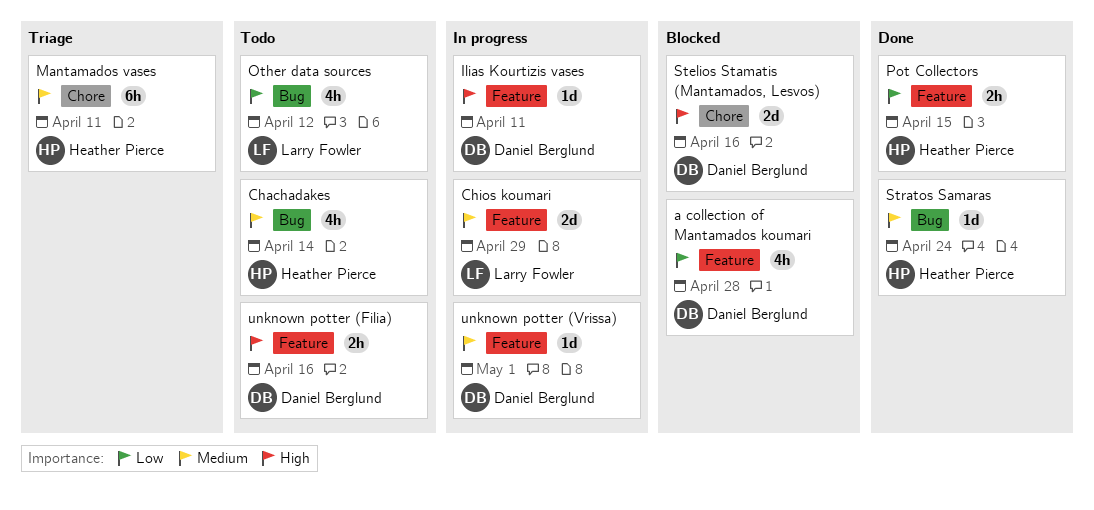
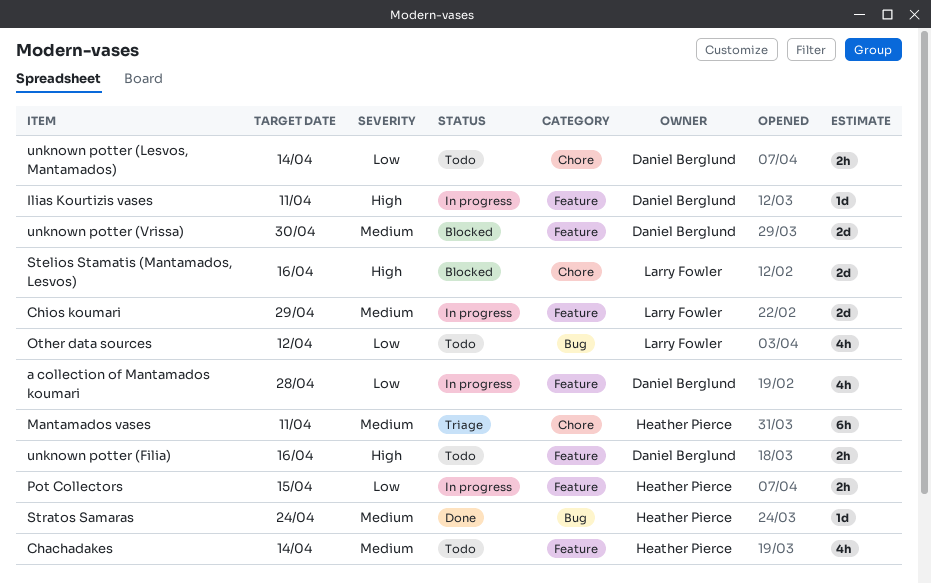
a collection of Mantamados koumari, status: Blocked -> In progress
Chachadakes, label: Bug -> Feature
Pot Collectors, status: Done -> In progress
Stelios Stamatis (Mantamados, Lesvos), owner: Daniel Berglund -> Larry Fowler
unknown potter (Lesvos, Mantamados): none -> present
unknown potter (Vrissa), status: In progress -> Blocked
unknown potter (Vrissa), estimate: 1d -> 2d
unknown potter (Vrissa), due: May 1 -> Apr 30

